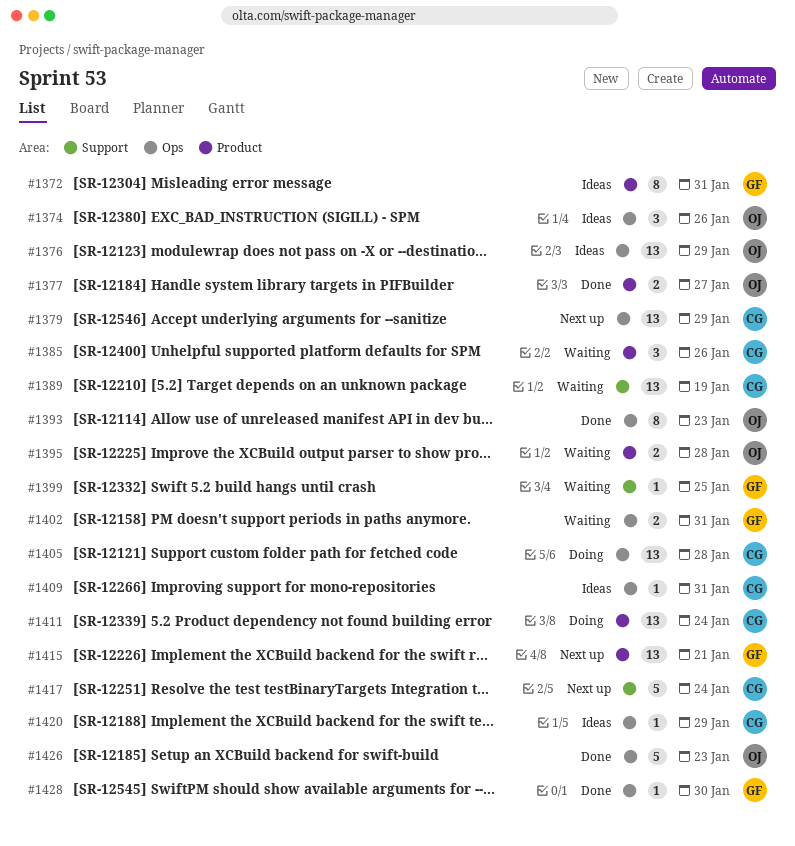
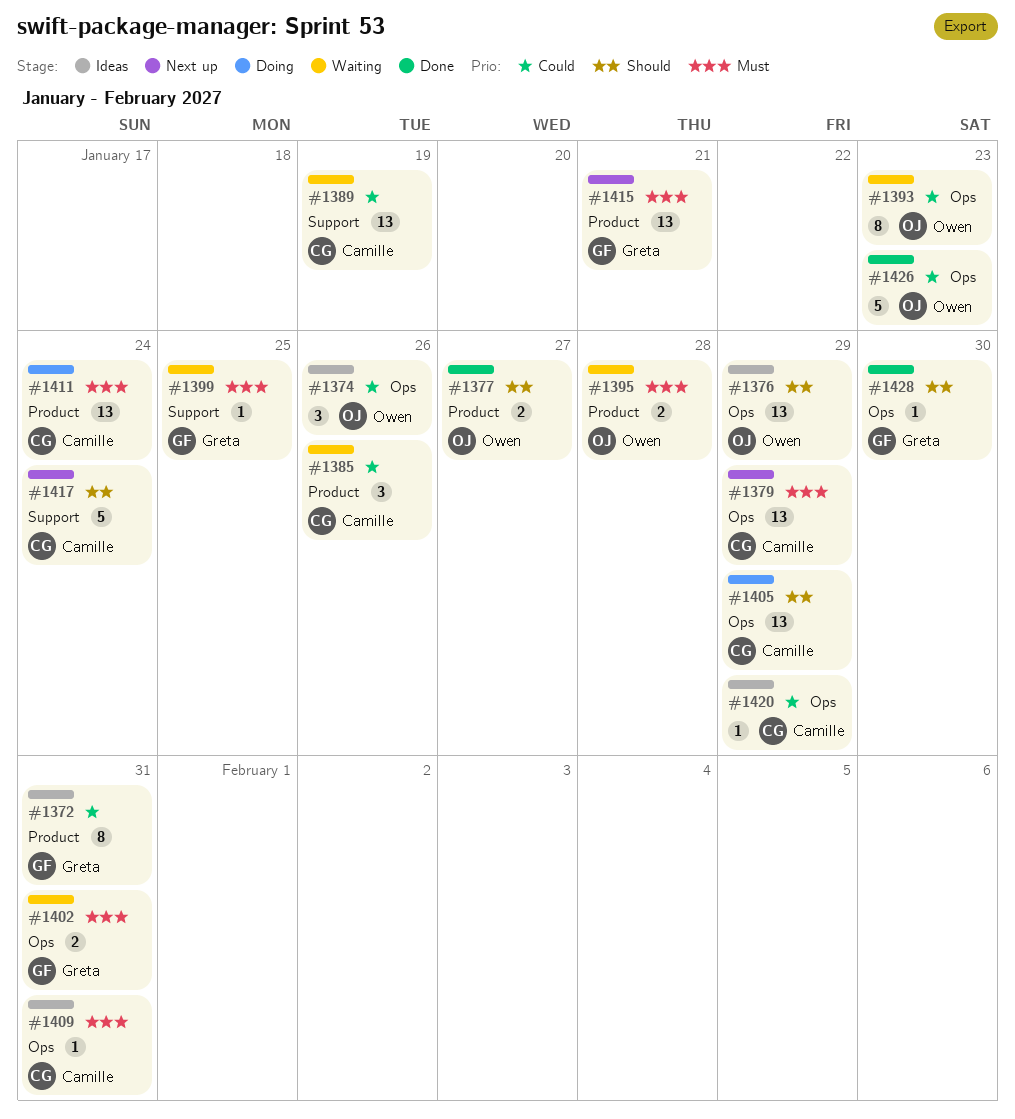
#1393, status: Done -> Waiting
#1405, due: Jan 28 -> Jan 29

